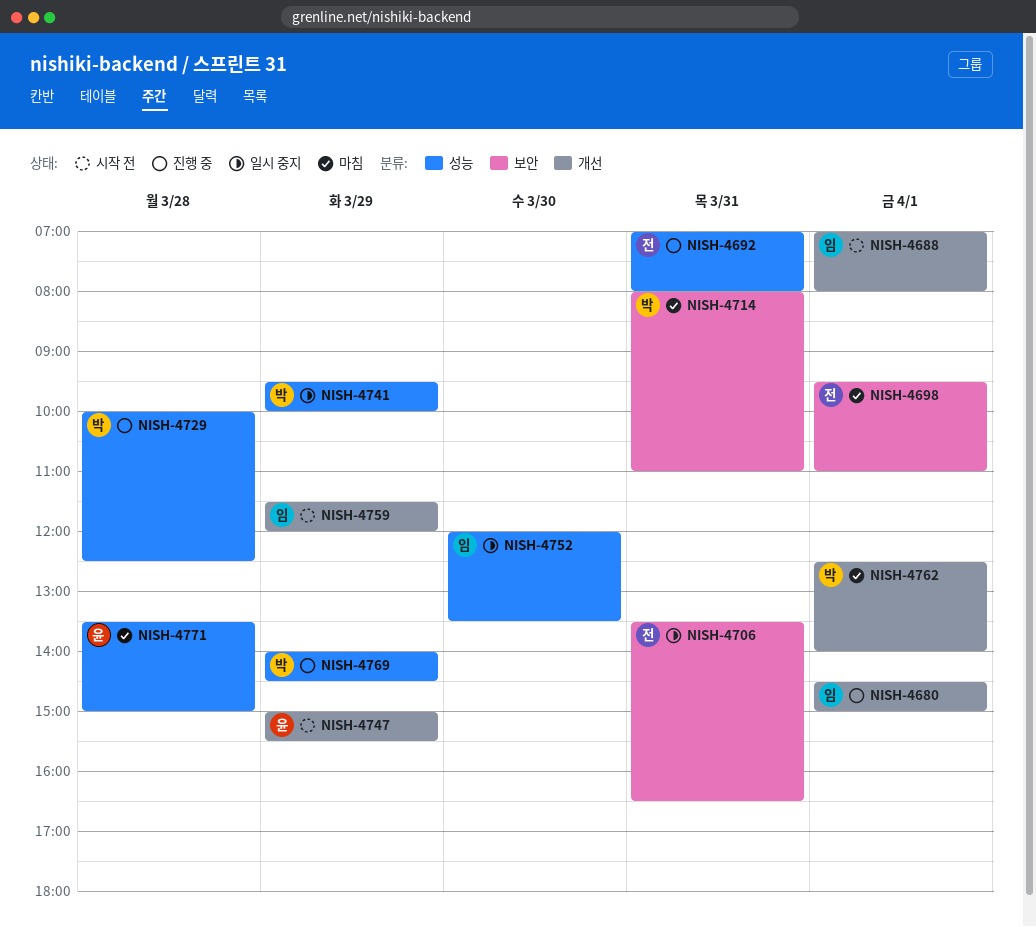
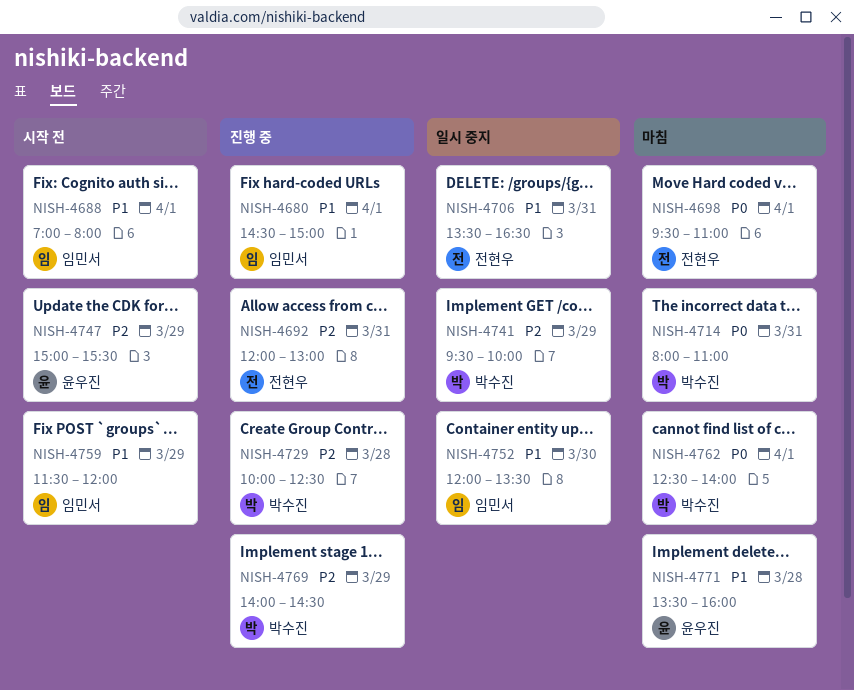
NISH-4692, begins: 07:00 -> 12:00
NISH-4692, ends: 08:00 -> 13:00
NISH-4771, ends: 15:00 -> 16:00

